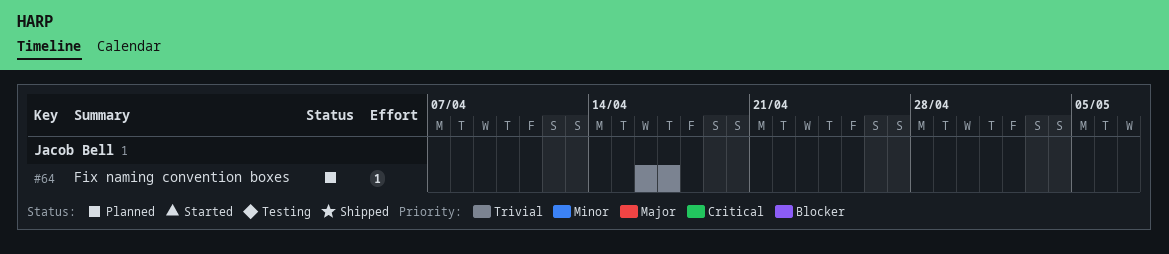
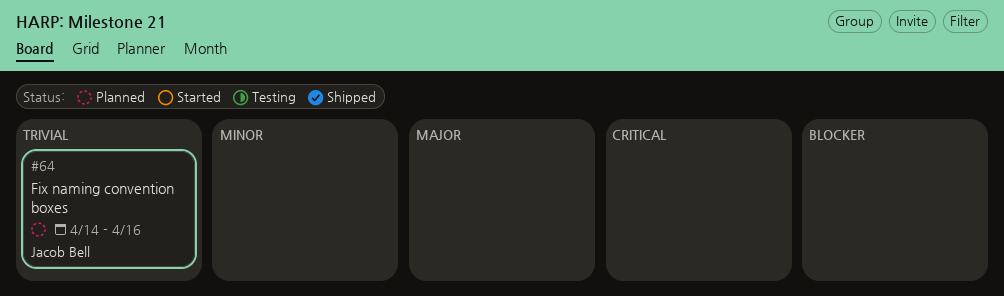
#64, start: Apr 16 -> Apr 14
#64, due: Apr 17 -> Apr 16

